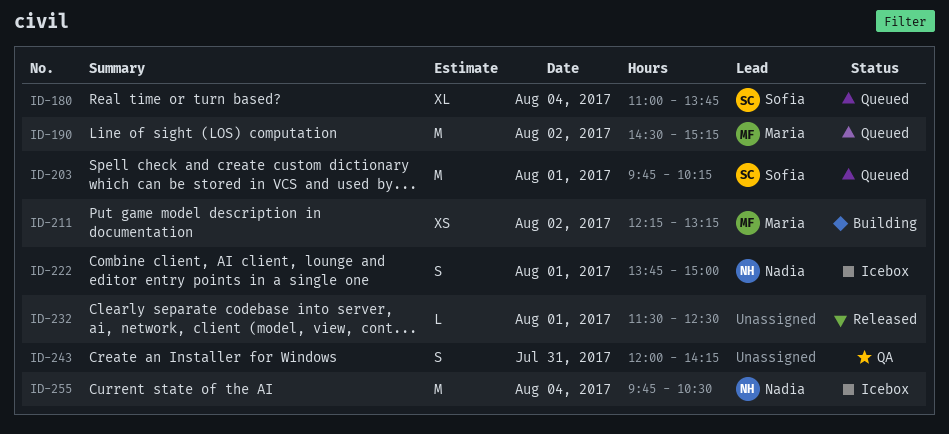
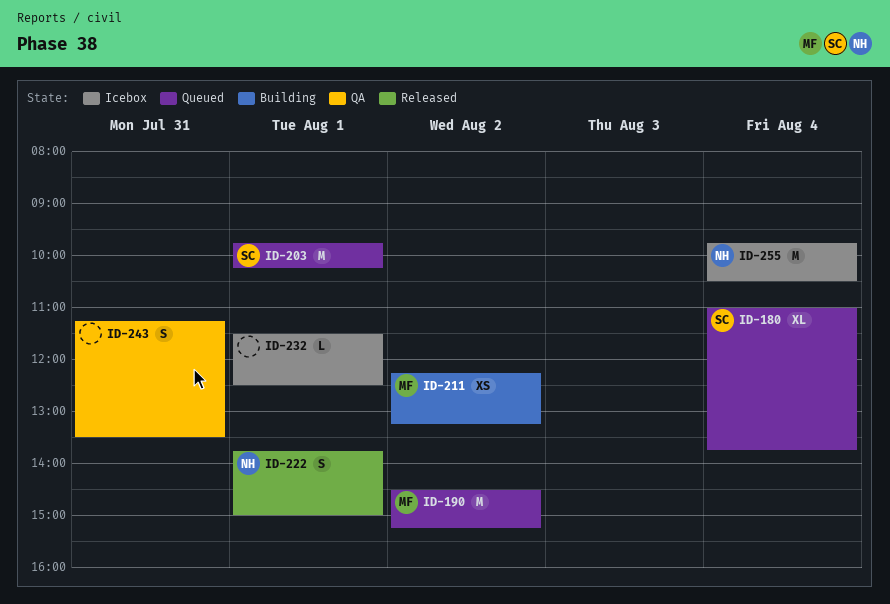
ID-222, status: Icebox -> Released
ID-232, status: Released -> Icebox
ID-243, begins: 12:00 -> 11:15
ID-243, ends: 14:15 -> 13:30

